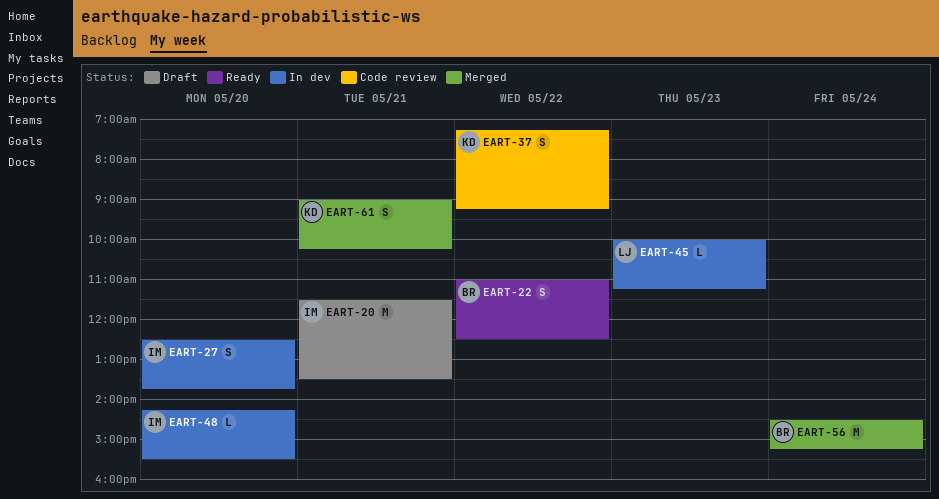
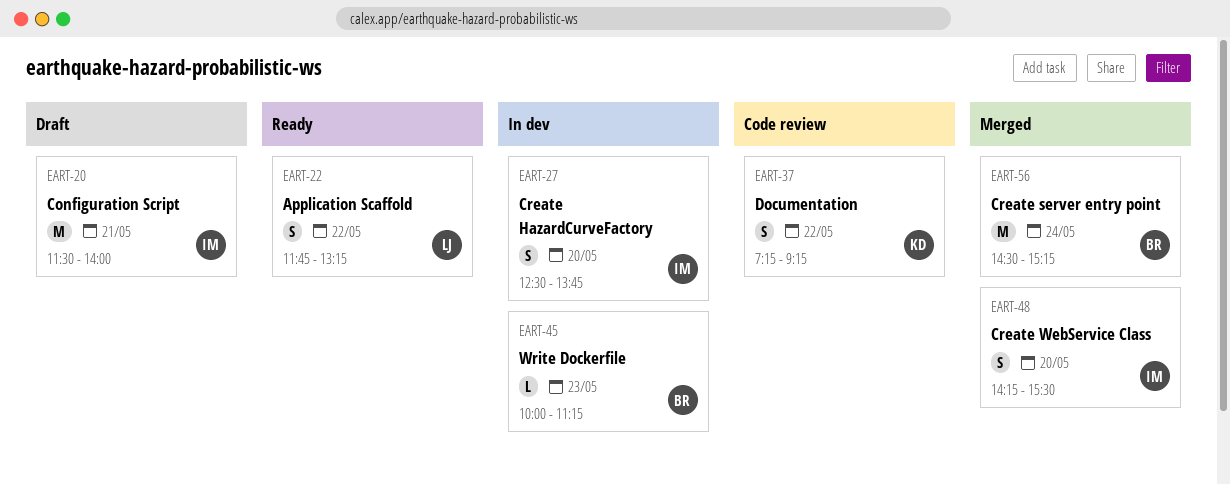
EART-20, ends: 13:30 -> 14:00
EART-22, owner: BR -> LJ
EART-22, begins: 11:00 -> 11:45
EART-22, ends: 12:30 -> 13:15
EART-45, owner: LJ -> BR
EART-48, status: In dev -> Merged
EART-48, estimate: L -> S
EART-61: present -> none

